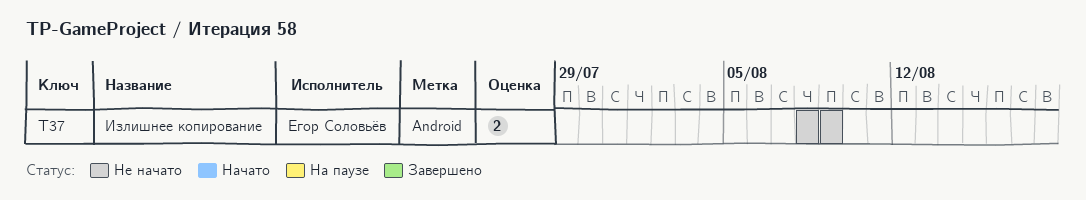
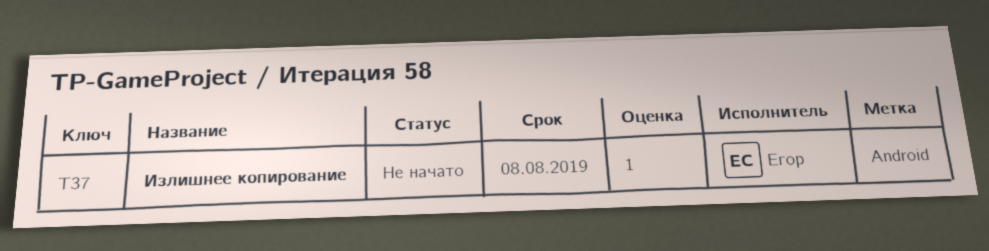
T37, estimate: 2 -> 1
T37, due: Aug 9 -> Aug 8

